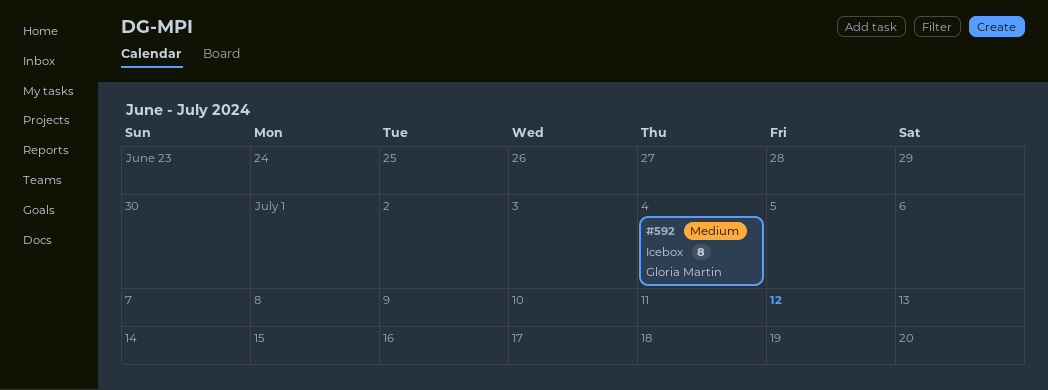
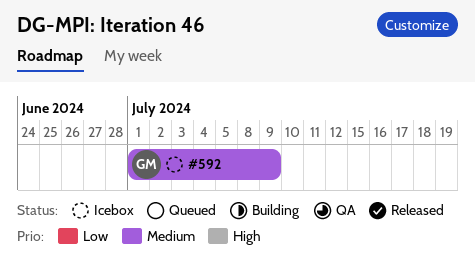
#592, due: Jul 4 -> Jul 9

